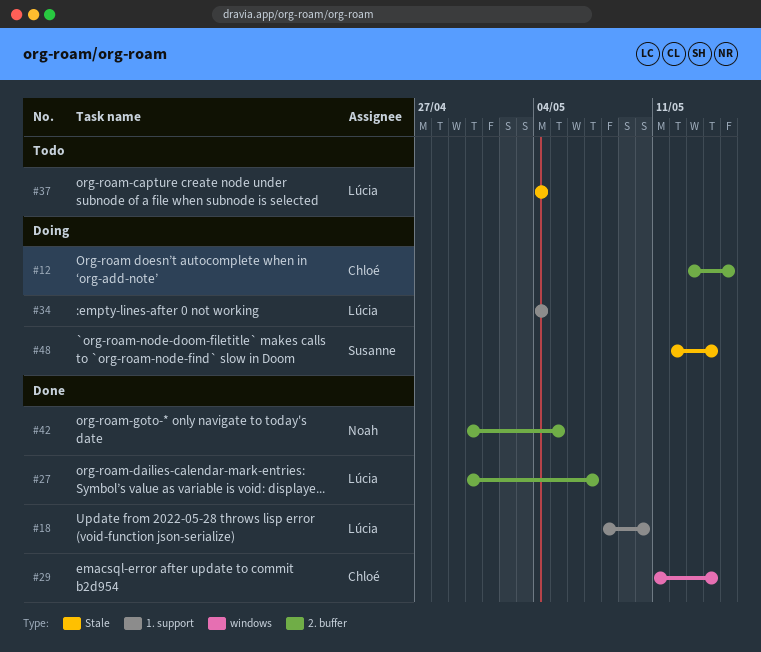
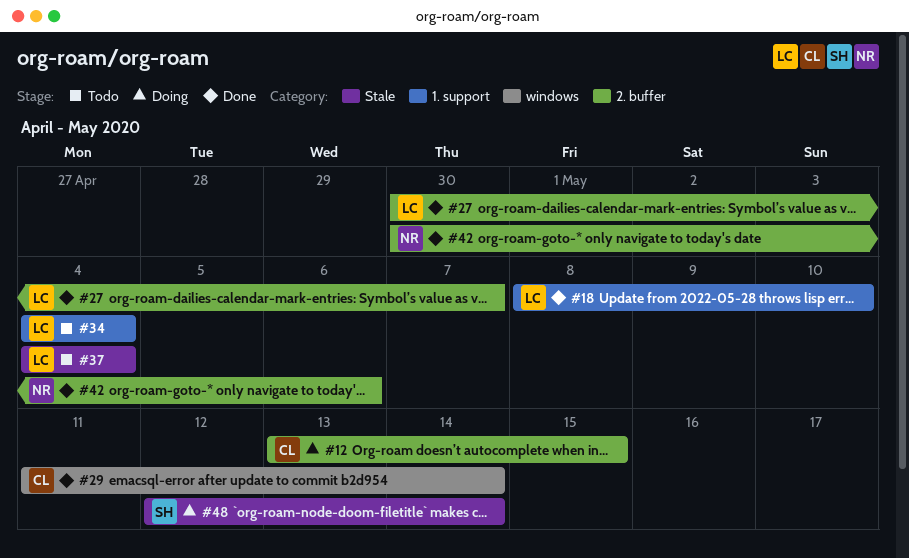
#34, status: Doing -> Todo
#42, due: May 5 -> May 6

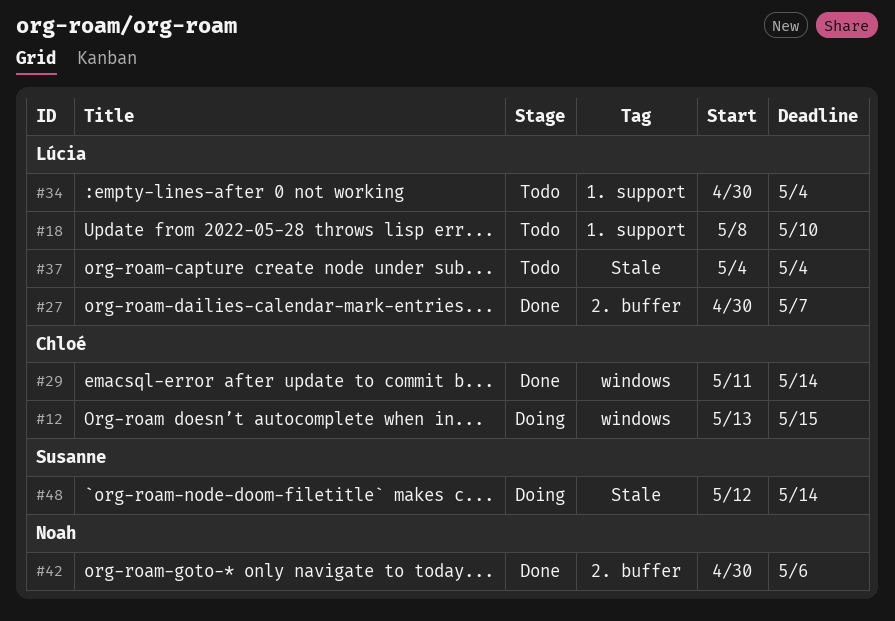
#12, label: 2. buffer -> windows
#18, status: Done -> Todo
#34, start: May 4 -> Apr 30

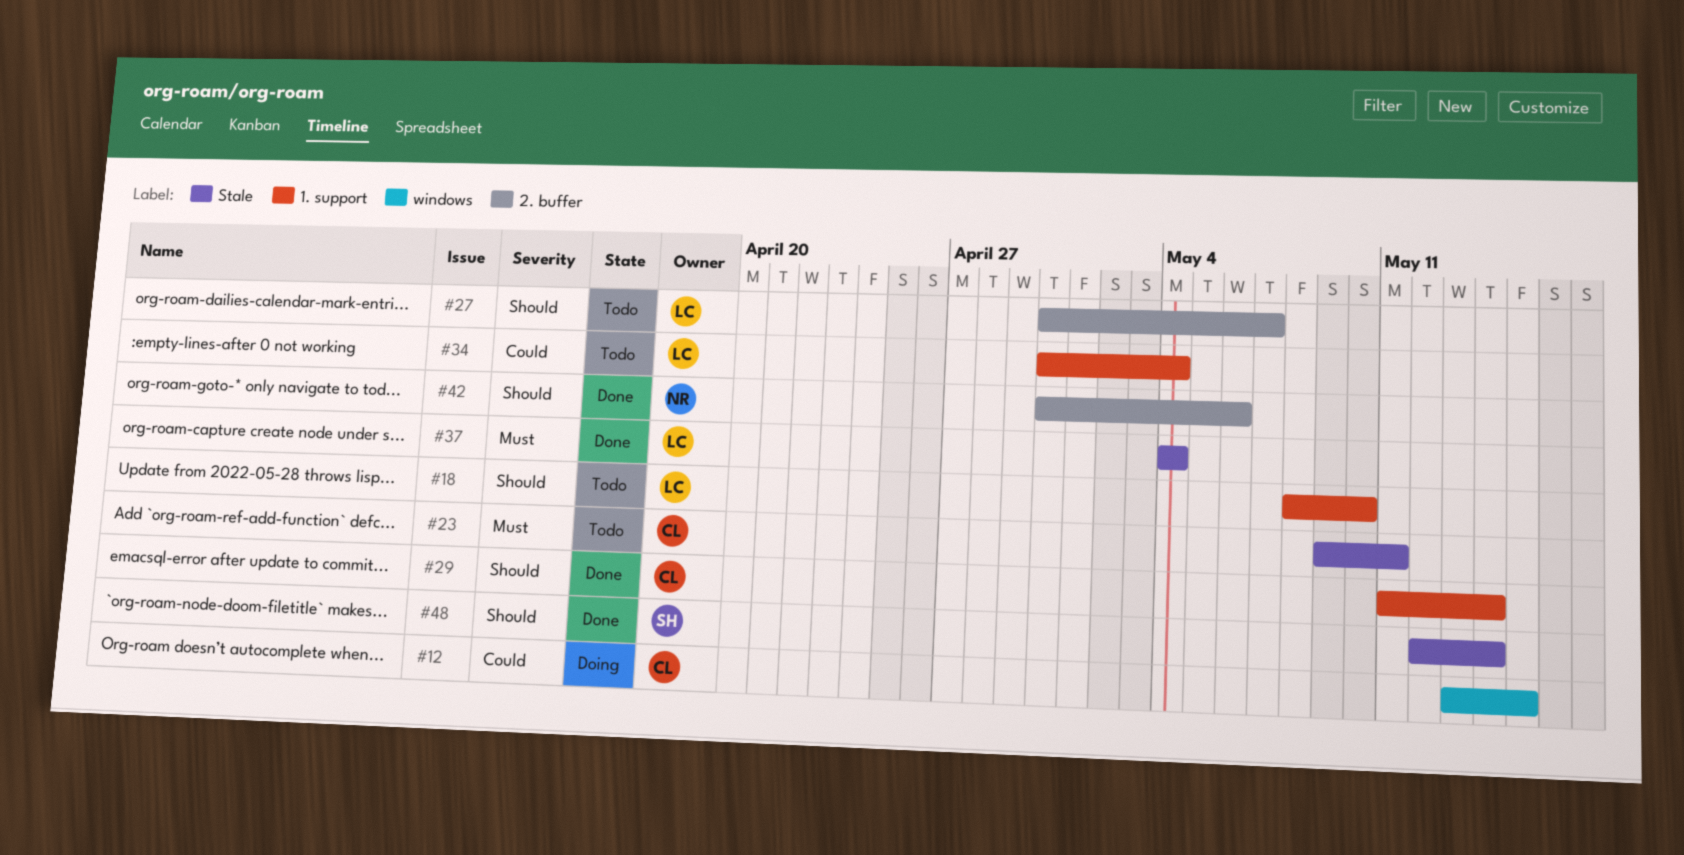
#23: none -> present
#27, status: Done -> Todo
#29, label: windows -> 1. support
#37, status: Todo -> Done
#48, status: Doing -> Done

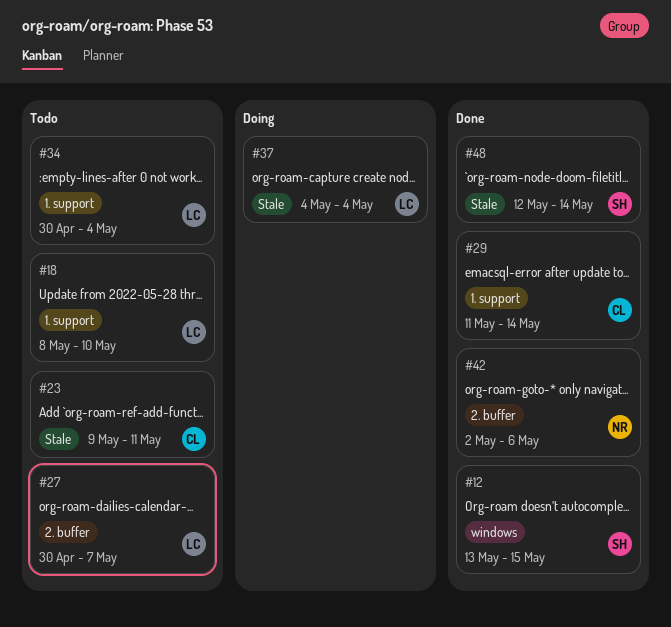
#12, status: Doing -> Done
#12, owner: CL -> SH
#37, status: Done -> Doing
#42, start: Apr 30 -> May 2

